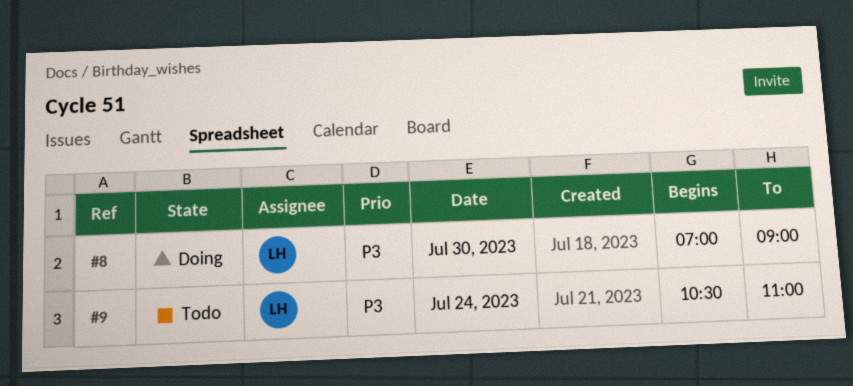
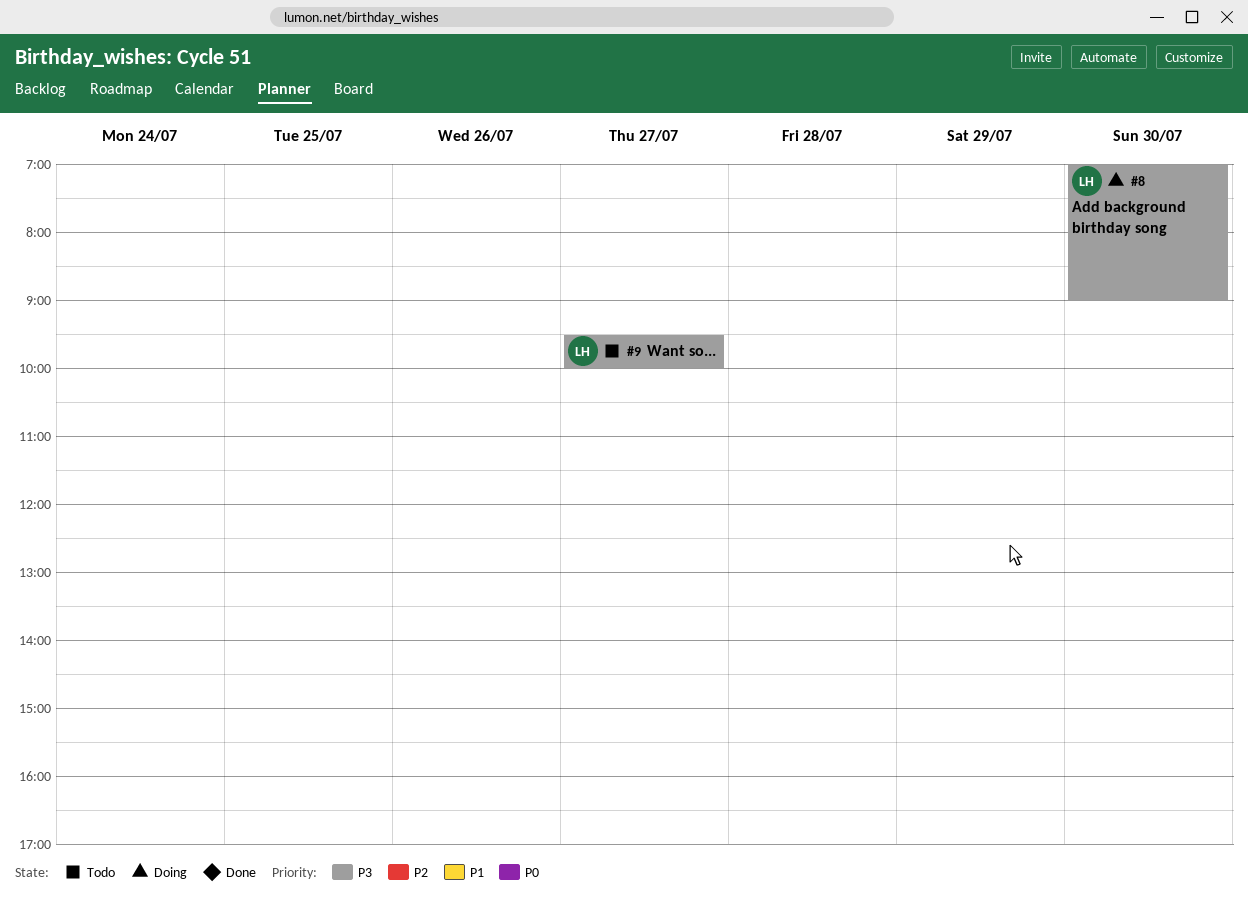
#9, day: Jul 24 -> Jul 27
#9, begins: 10:30 -> 09:30
#9, ends: 11:00 -> 10:00

